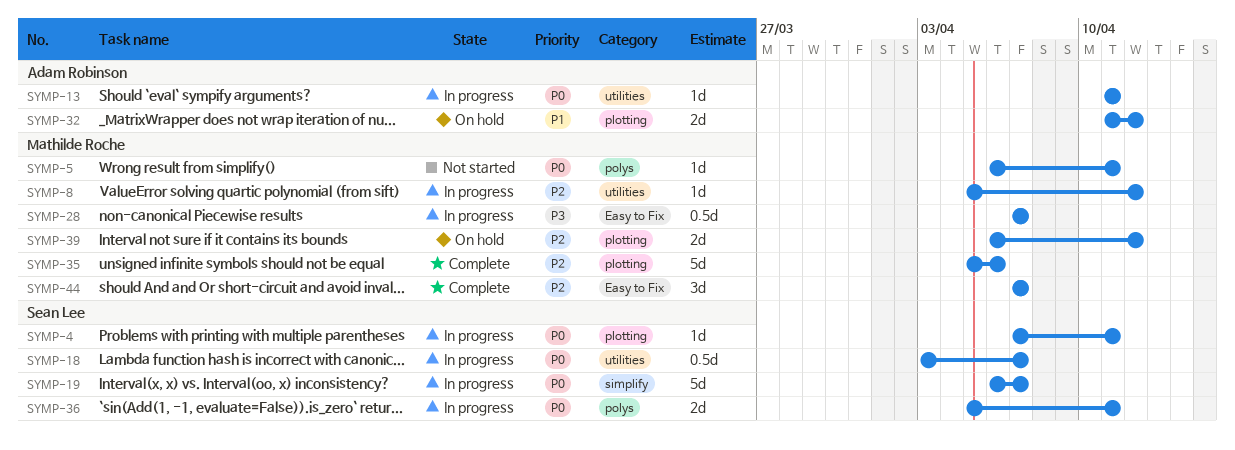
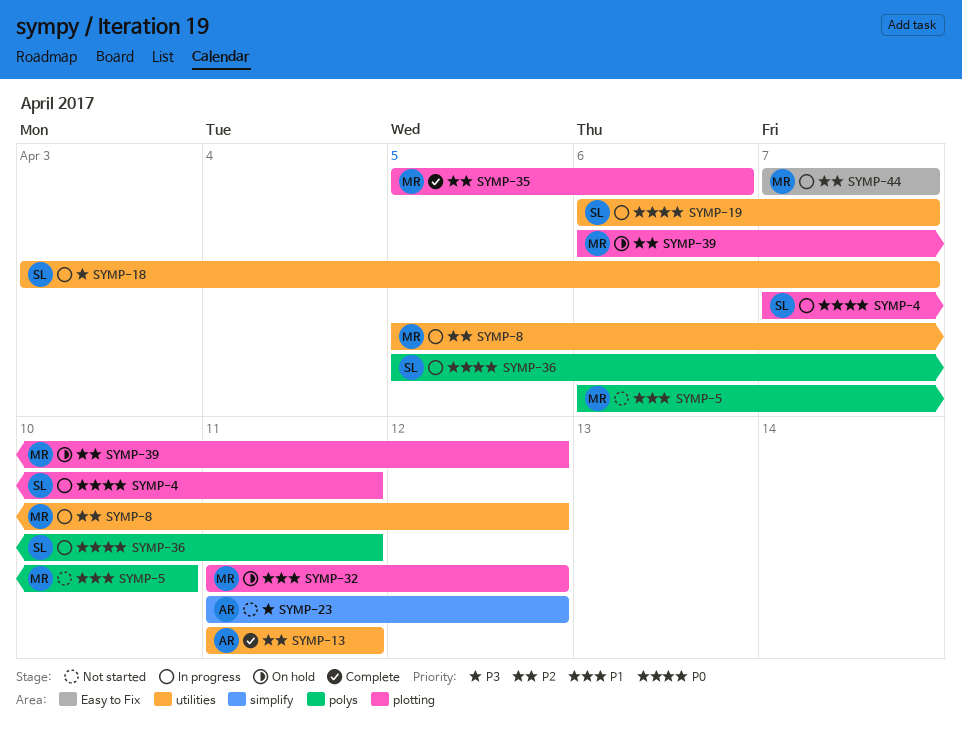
SYMP-5, priority: P0 -> P1
SYMP-5, due: Apr 11 -> Apr 10
SYMP-13, status: In progress -> Complete
SYMP-13, priority: P0 -> P2
SYMP-18, priority: P0 -> P3
SYMP-19, label: simplify -> utilities
SYMP-23: none -> present
SYMP-28: present -> none
SYMP-32, owner: Adam Robinson -> Mathilde Roche
SYMP-44, status: Complete -> In progress

